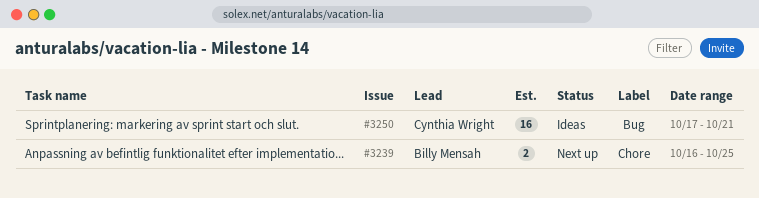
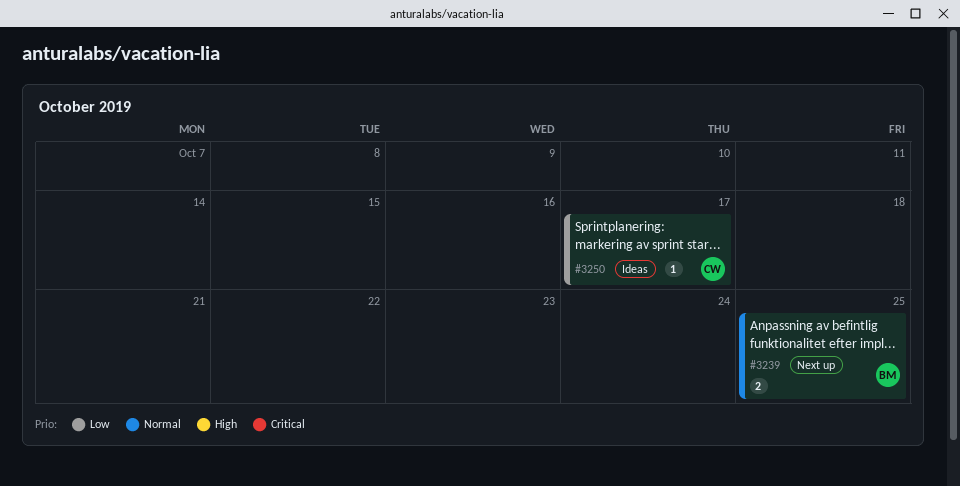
#3250, estimate: 16 -> 1
#3250, due: Oct 21 -> Oct 17

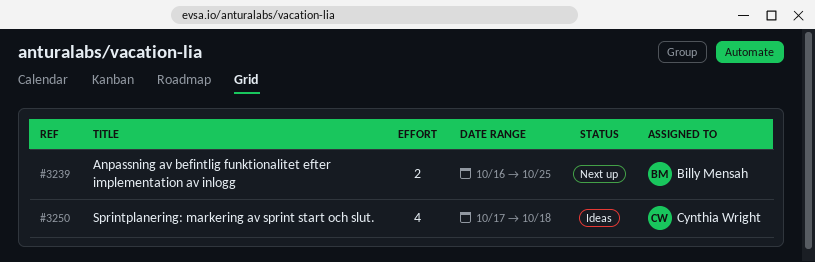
#3250, estimate: 1 -> 4
#3250, due: Oct 17 -> Oct 18

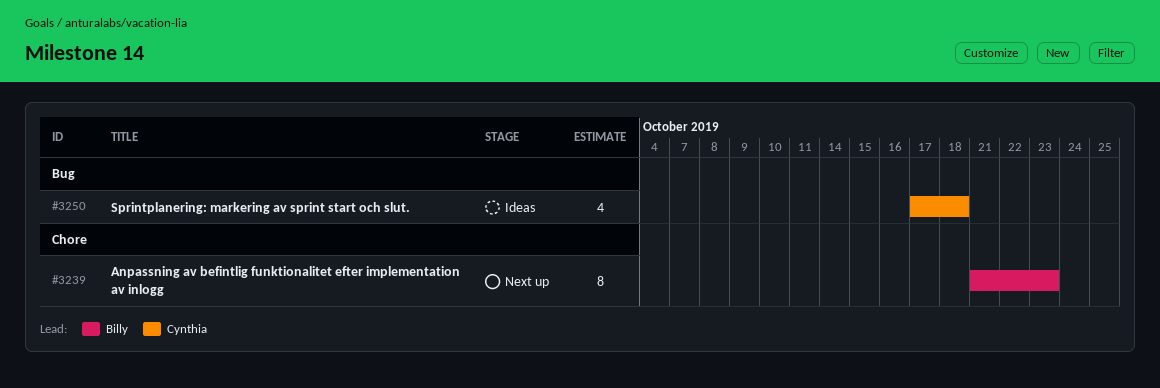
#3239, estimate: 2 -> 8
#3239, start: Oct 16 -> Oct 21
#3239, due: Oct 25 -> Oct 23

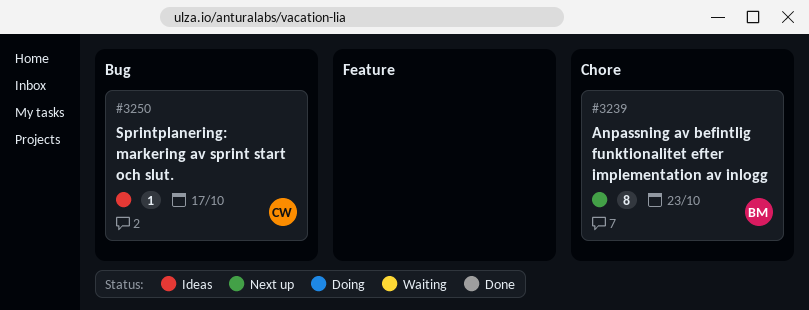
#3250, estimate: 4 -> 1
#3250, due: Oct 18 -> Oct 17

